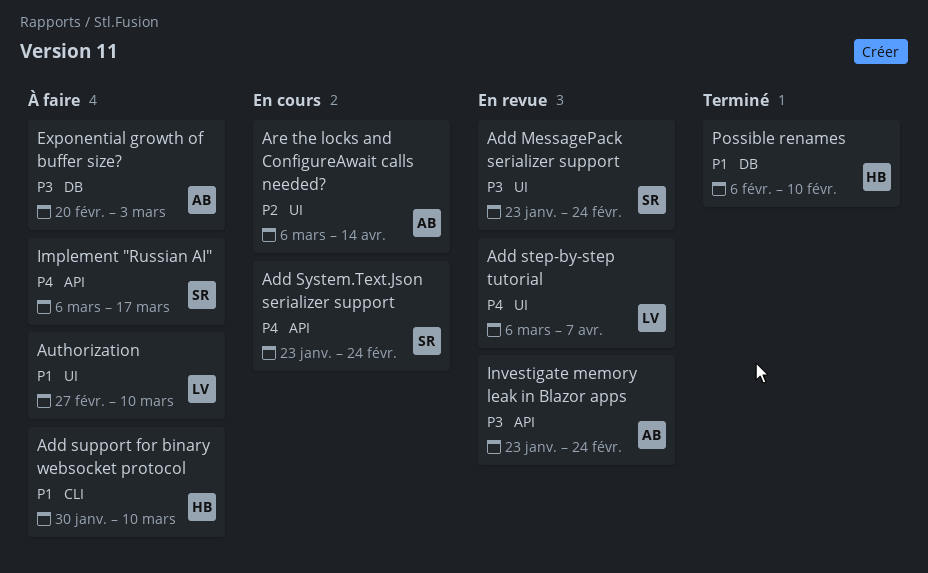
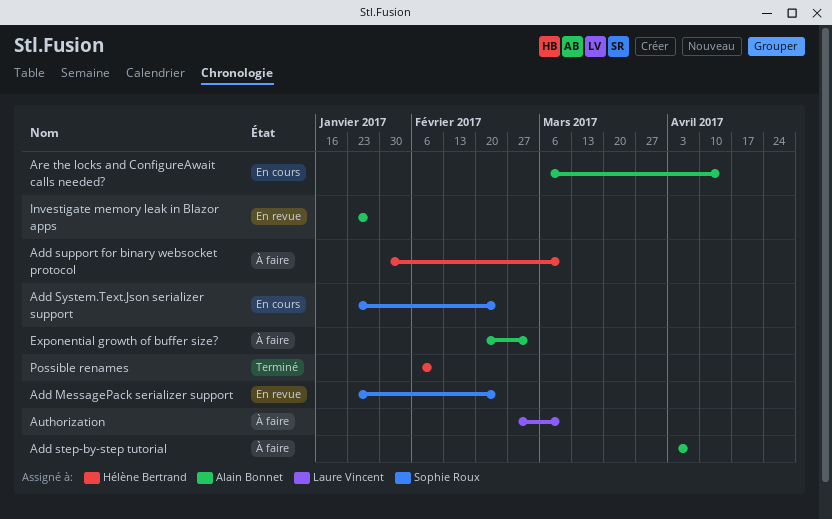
Add step-by-step tutorial, status: En revue -> À faire
Add step-by-step tutorial, owner: Laure Vincent -> Alain Bonnet
Add step-by-step tutorial, start: Mar 6 -> Apr 3
Implement "Russian AI": present -> none
Investigate memory leak in Blazor apps, due: Feb 24 -> Jan 27

